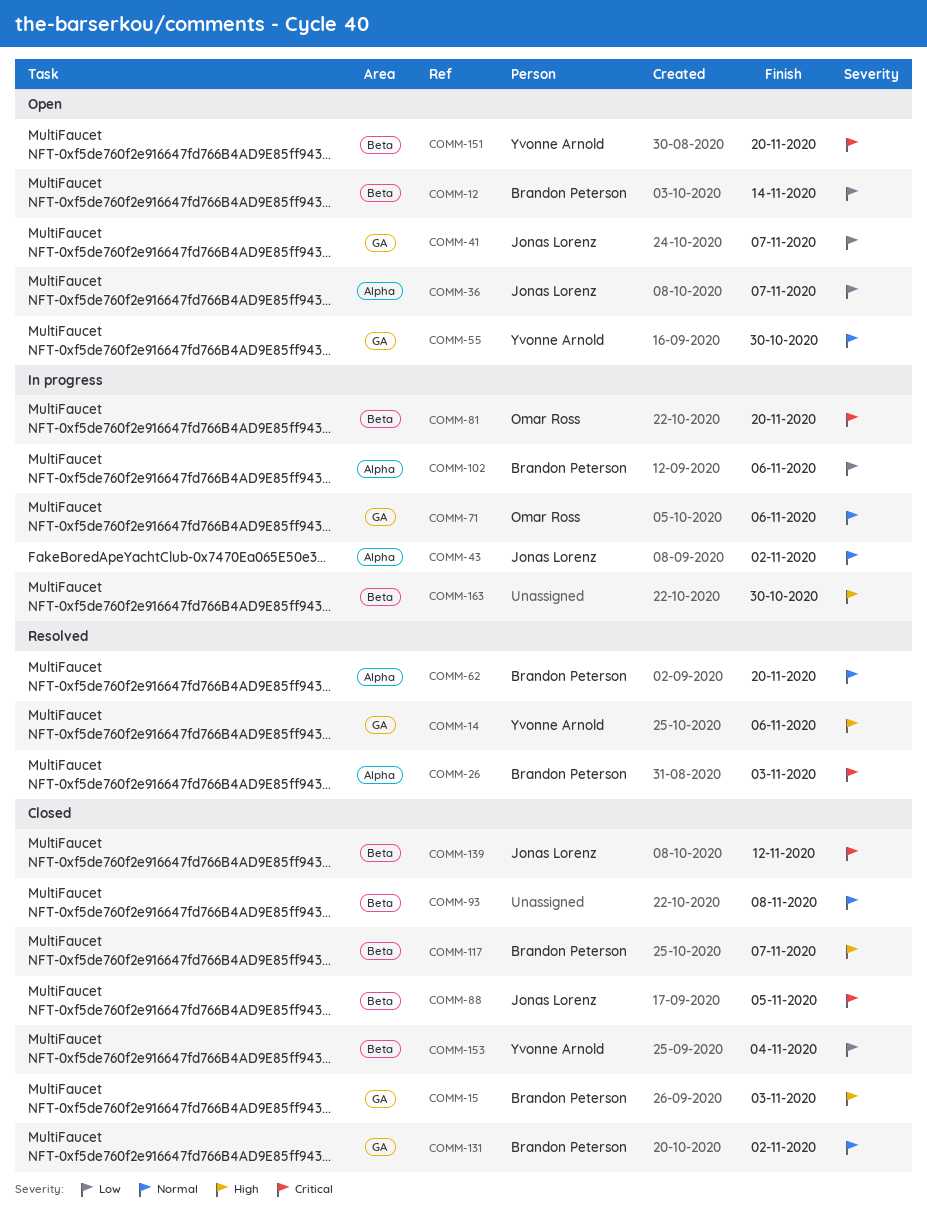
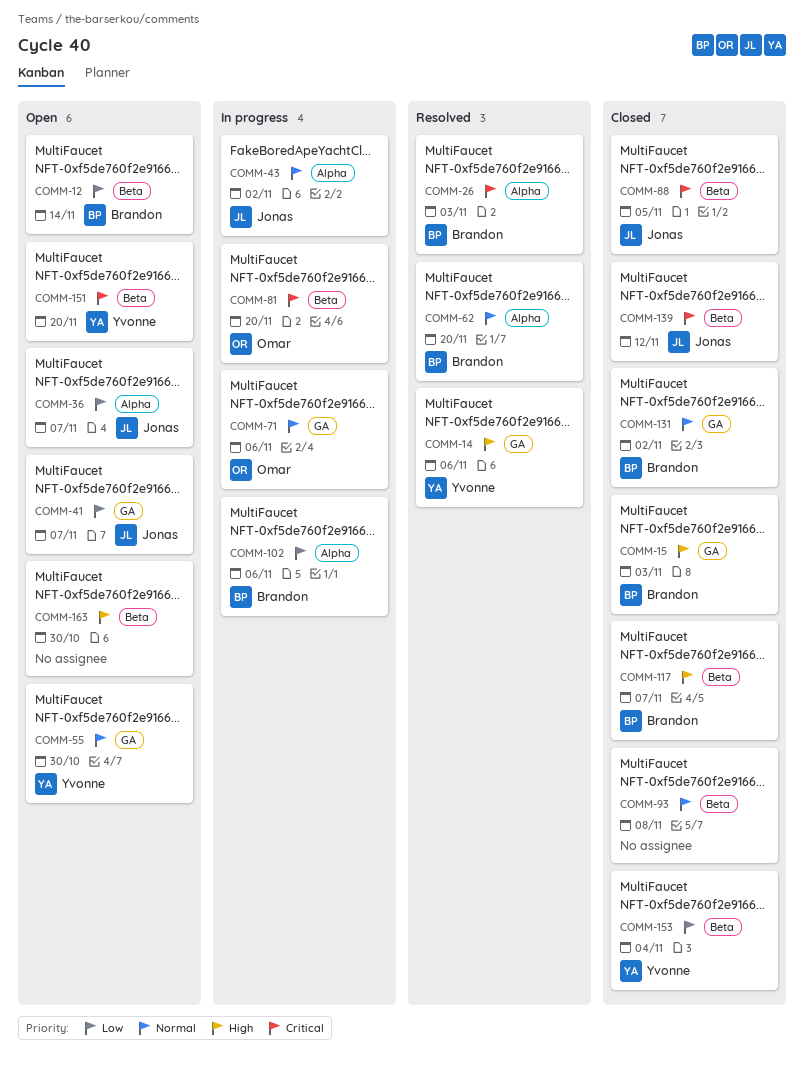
COMM-163, status: In progress -> Open

